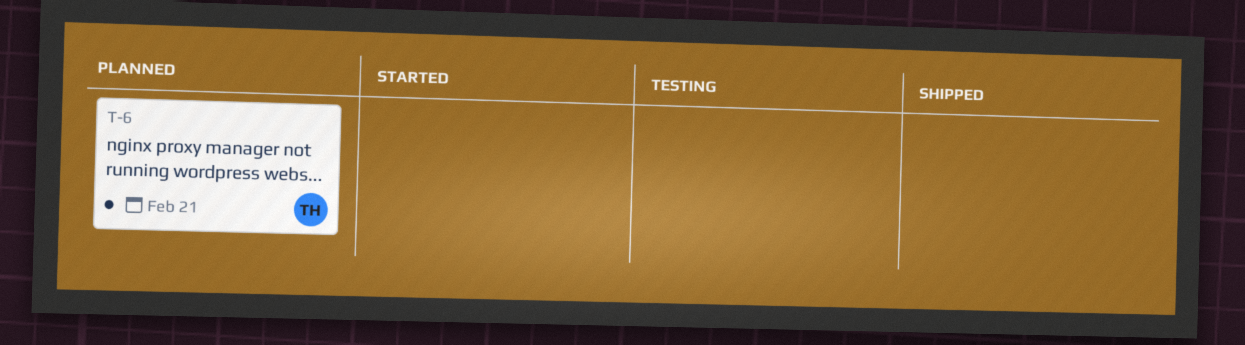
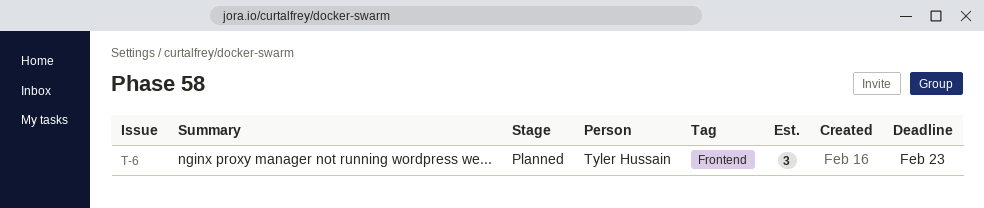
T-6, estimate: 1 -> 3
T-6, due: Feb 21 -> Feb 23

